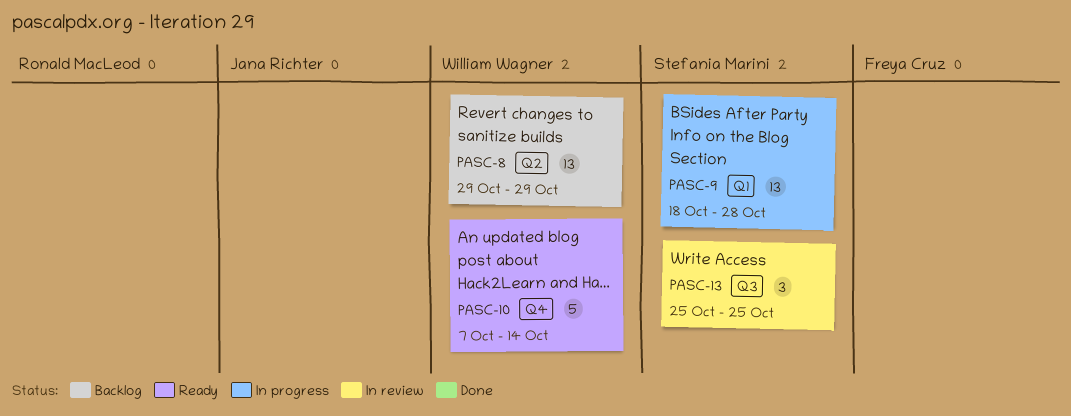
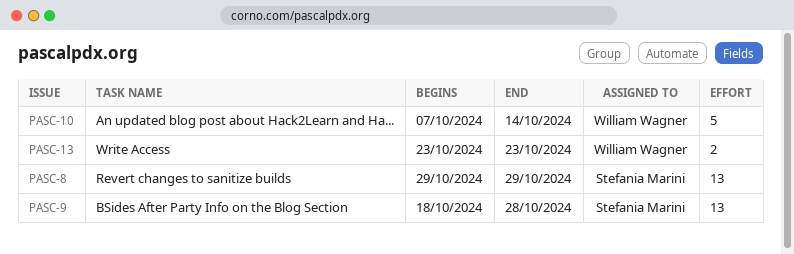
PASC-8, owner: William Wagner -> Stefania Marini
PASC-13, owner: Stefania Marini -> William Wagner
PASC-13, estimate: 3 -> 2
PASC-13, start: Oct 25 -> Oct 23
PASC-13, due: Oct 25 -> Oct 23

